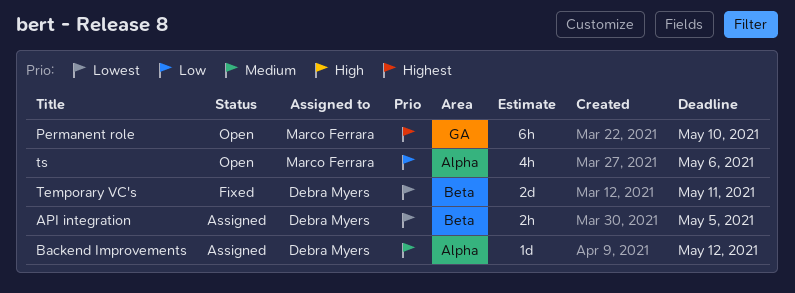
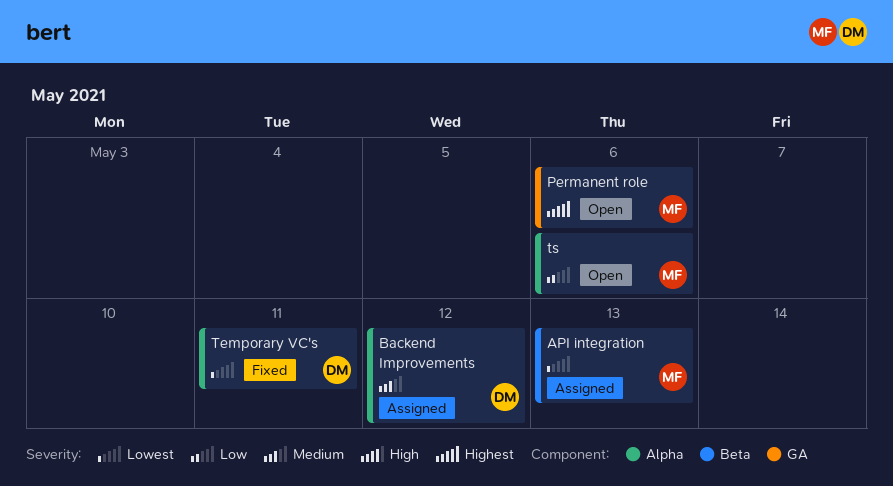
API integration, owner: Debra Myers -> Marco Ferrara
API integration, due: May 5 -> May 13
Permanent role, due: May 10 -> May 6
Temporary VC's, label: Beta -> Alpha

